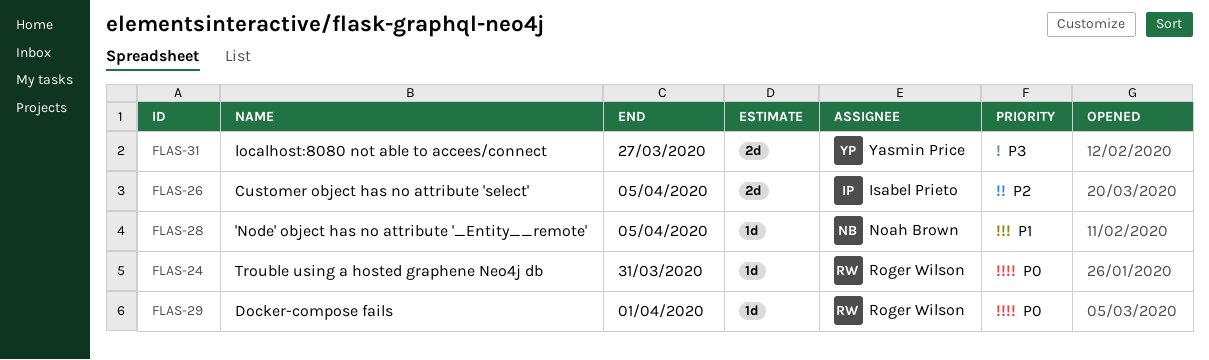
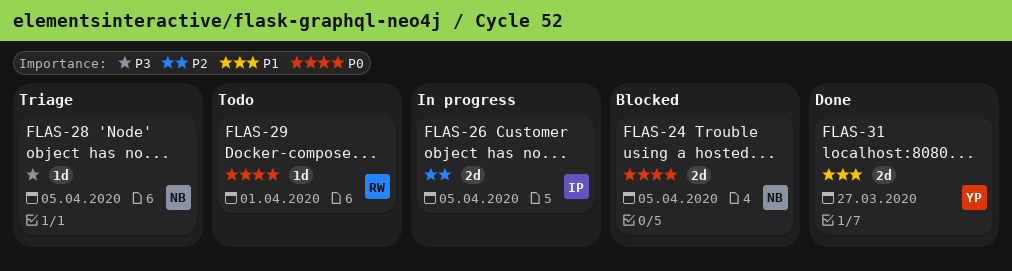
FLAS-24, owner: Roger Wilson -> Noah Brown
FLAS-24, estimate: 1d -> 2d
FLAS-24, due: Mar 31 -> Apr 5
FLAS-28, priority: P1 -> P3
FLAS-31, priority: P3 -> P1

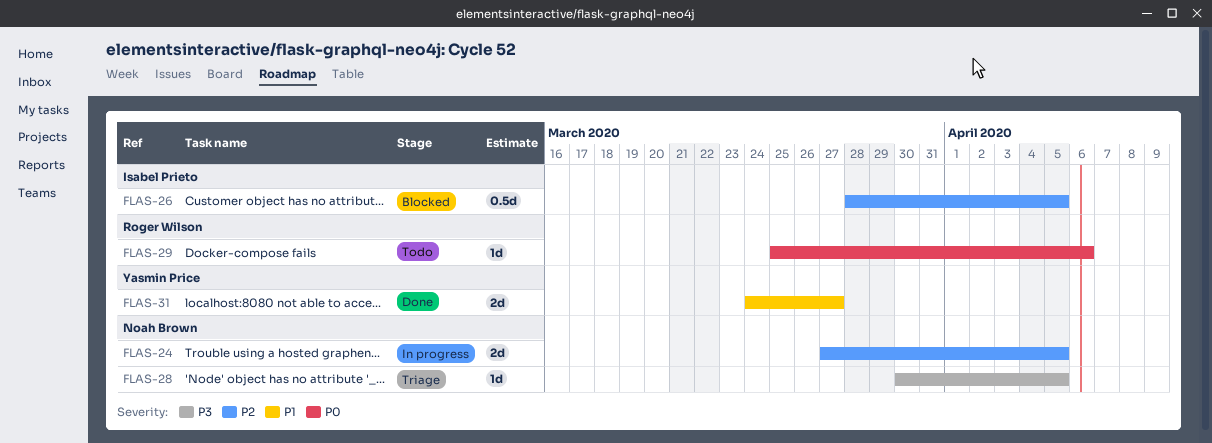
FLAS-24, status: Blocked -> In progress
FLAS-24, priority: P0 -> P2
FLAS-26, status: In progress -> Blocked
FLAS-26, estimate: 2d -> 0.5d
FLAS-29, due: Apr 1 -> Apr 6

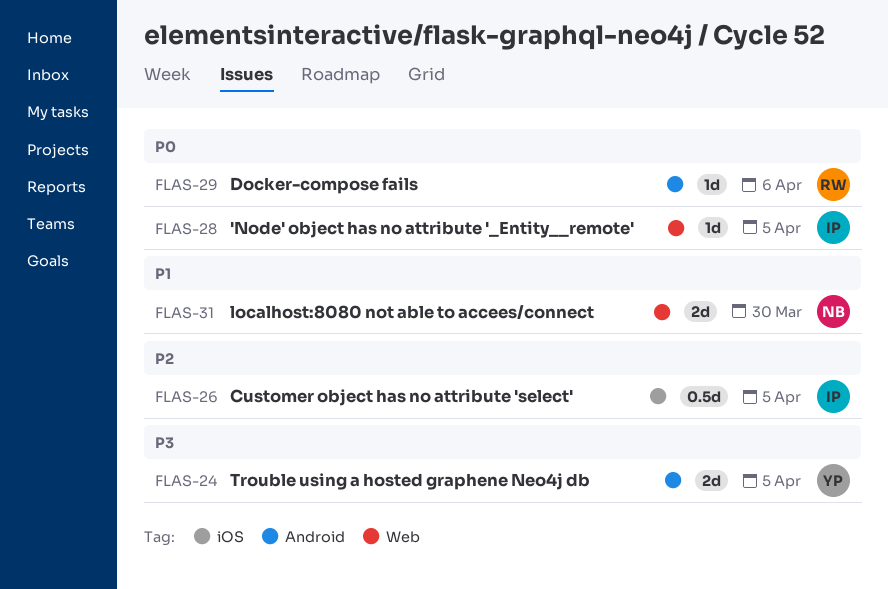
FLAS-24, owner: Noah Brown -> Yasmin Price
FLAS-24, priority: P2 -> P3
FLAS-28, owner: Noah Brown -> Isabel Prieto
FLAS-28, priority: P3 -> P0
FLAS-31, owner: Yasmin Price -> Noah Brown
FLAS-31, due: Mar 27 -> Mar 30

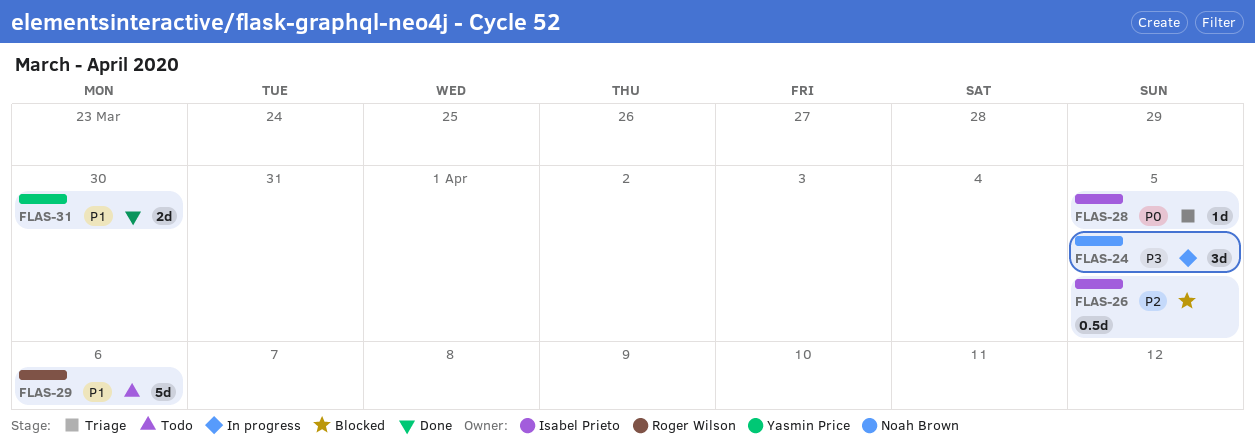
FLAS-24, owner: Yasmin Price -> Noah Brown
FLAS-24, estimate: 2d -> 3d
FLAS-29, priority: P0 -> P1
FLAS-29, estimate: 1d -> 5d
FLAS-31, owner: Noah Brown -> Yasmin Price

